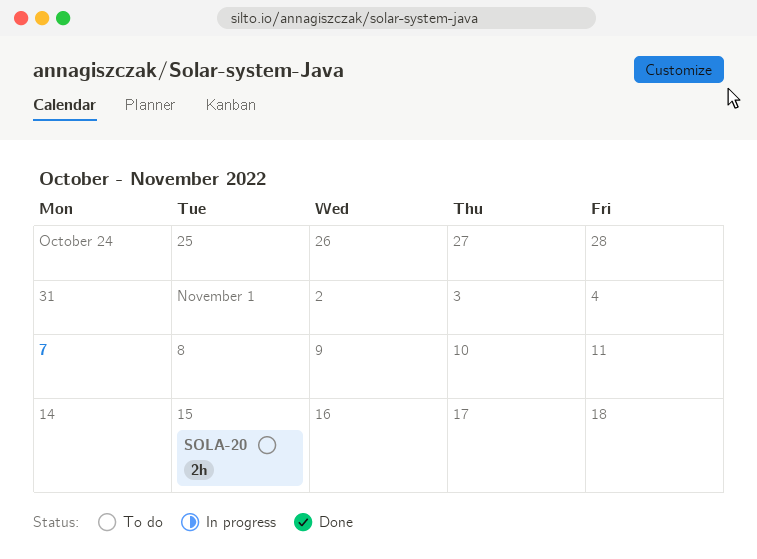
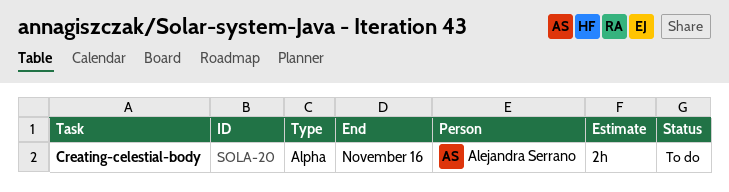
SOLA-20, due: Nov 15 -> Nov 16

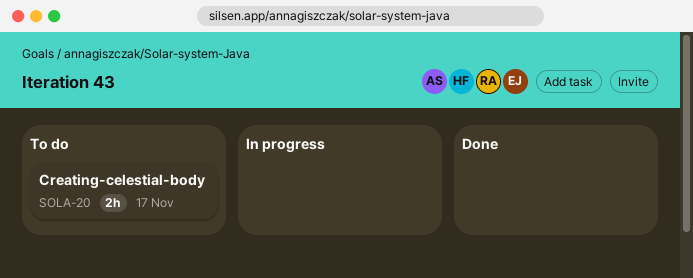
SOLA-20, due: Nov 16 -> Nov 17

